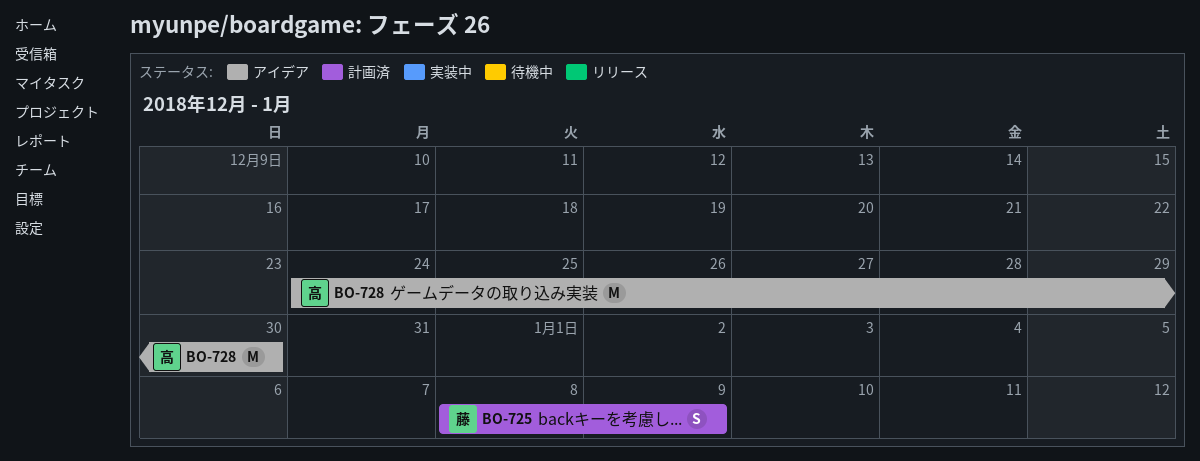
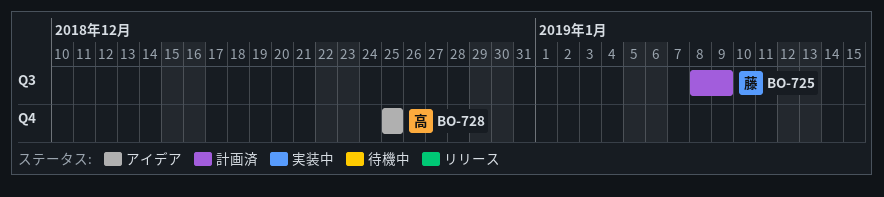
BO-728, start: Dec 24 -> Dec 25
BO-728, due: Dec 30 -> Dec 25

